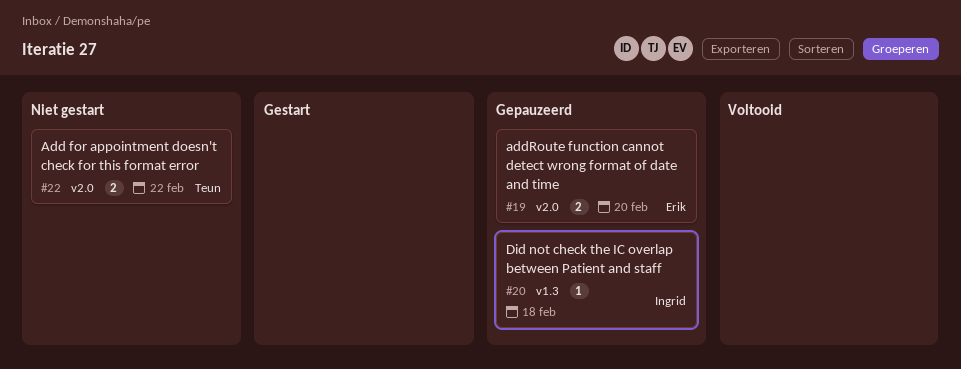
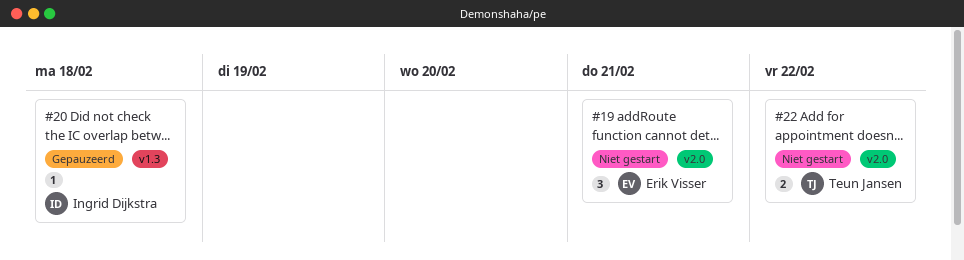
#19, status: Gepauzeerd -> Niet gestart
#19, estimate: 2 -> 3
#19, due: Feb 20 -> Feb 21

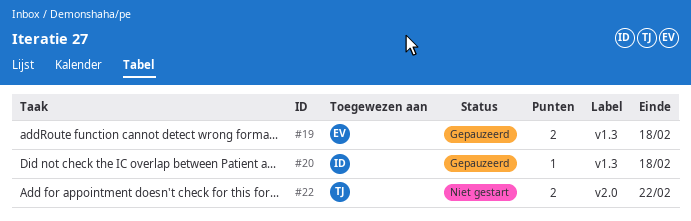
#19, status: Niet gestart -> Gepauzeerd
#19, label: v2.0 -> v1.3
#19, estimate: 3 -> 2
#19, due: Feb 21 -> Feb 18

